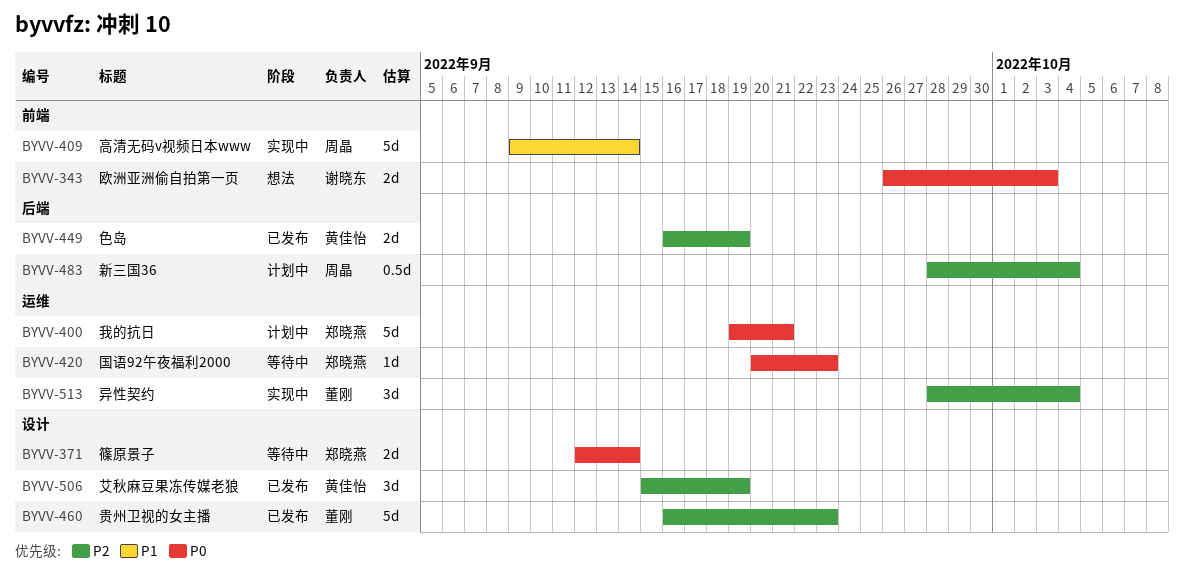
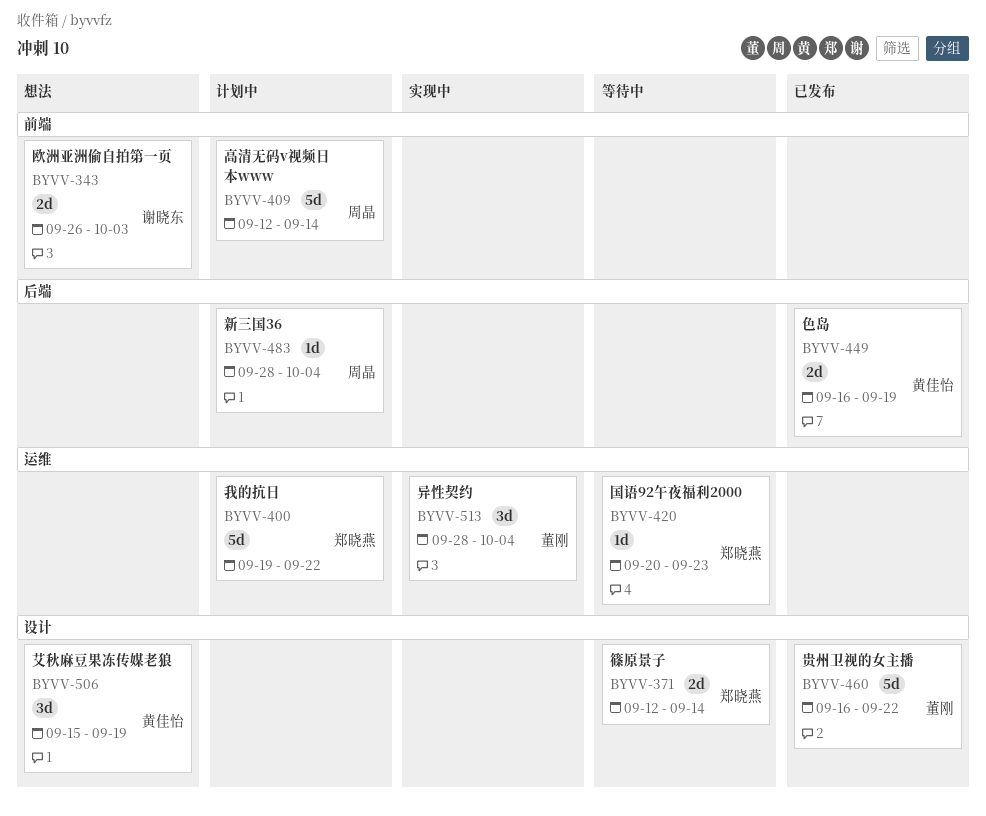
BYVV-400, due: Sep 21 -> Sep 22
BYVV-409, status: 实现中 -> 计划中
BYVV-409, start: Sep 9 -> Sep 12
BYVV-460, due: Sep 23 -> Sep 22
BYVV-483, estimate: 0.5d -> 1d
BYVV-506, status: 已发布 -> 想法

